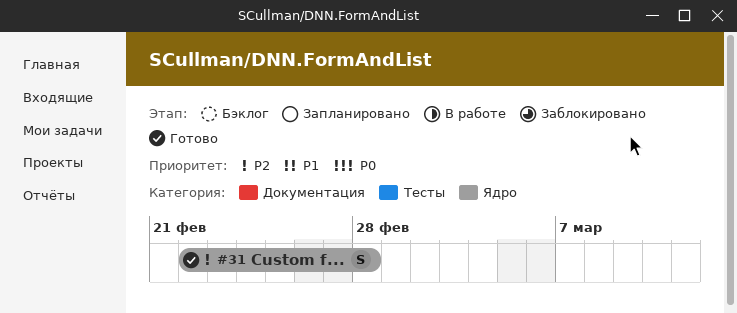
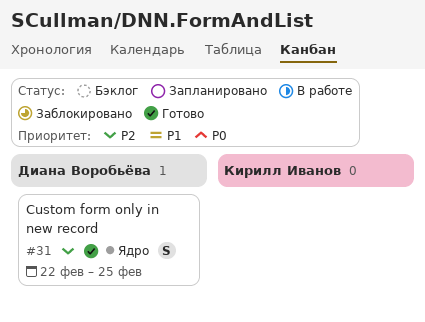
#31, due: Feb 28 -> Feb 25

